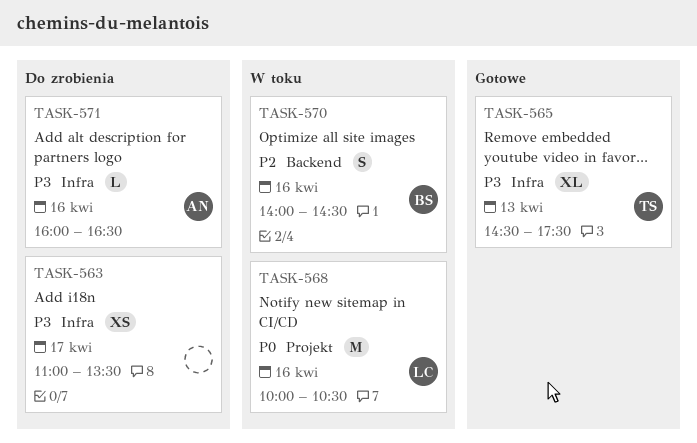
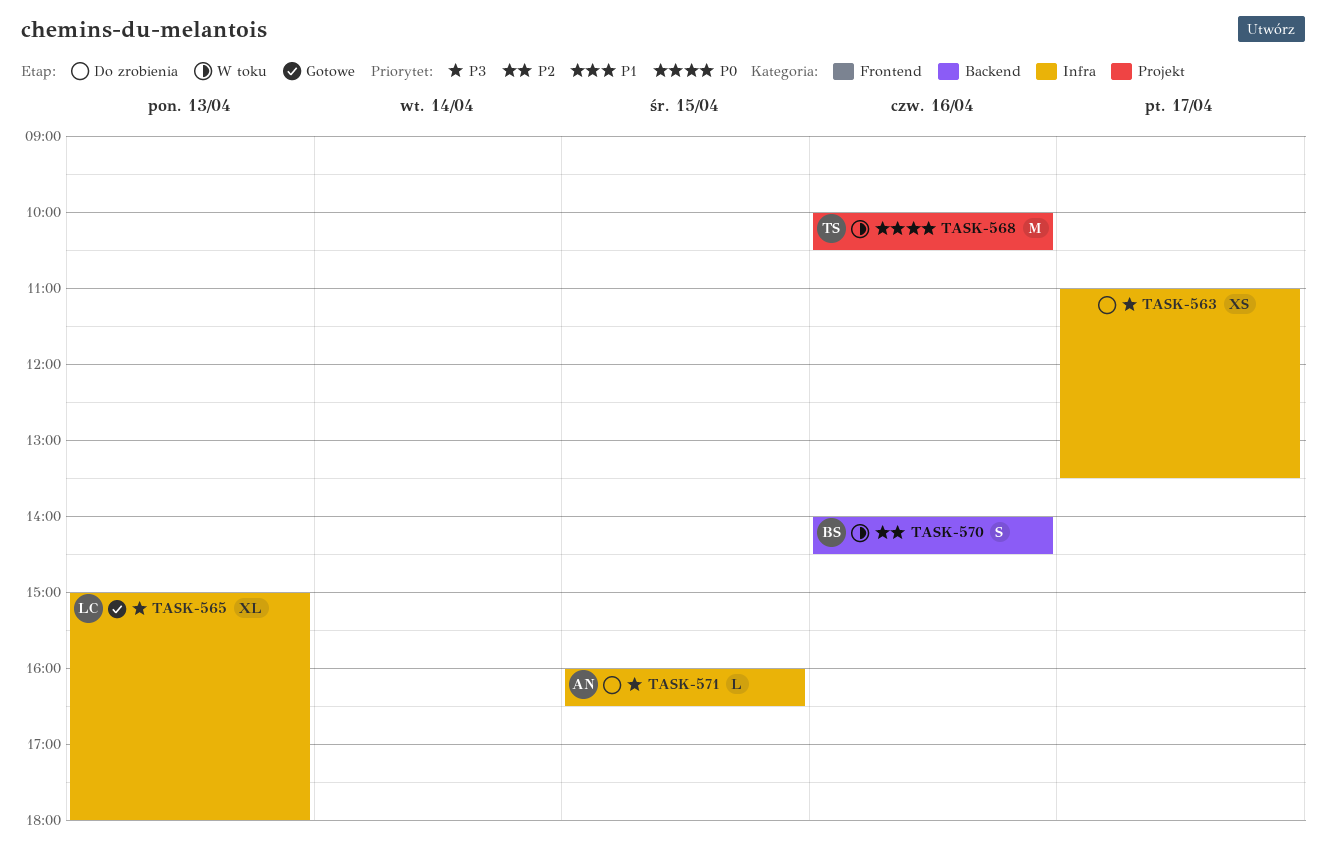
TASK-565, owner: TS -> LC
TASK-565, begins: 14:30 -> 15:00
TASK-565, ends: 17:30 -> 18:00
TASK-568, owner: LC -> TS
TASK-571, day: Apr 16 -> Apr 15

